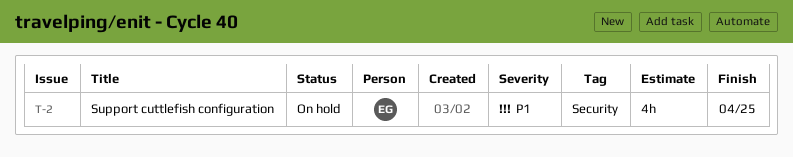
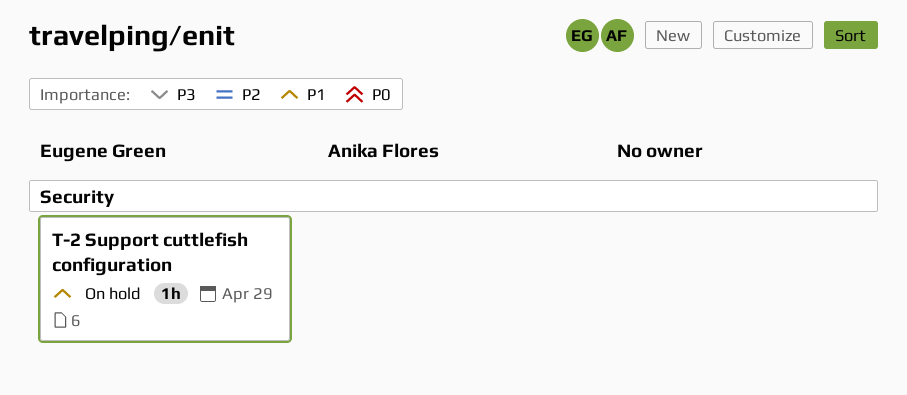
T-2, estimate: 4h -> 1h
T-2, due: Apr 25 -> Apr 29

